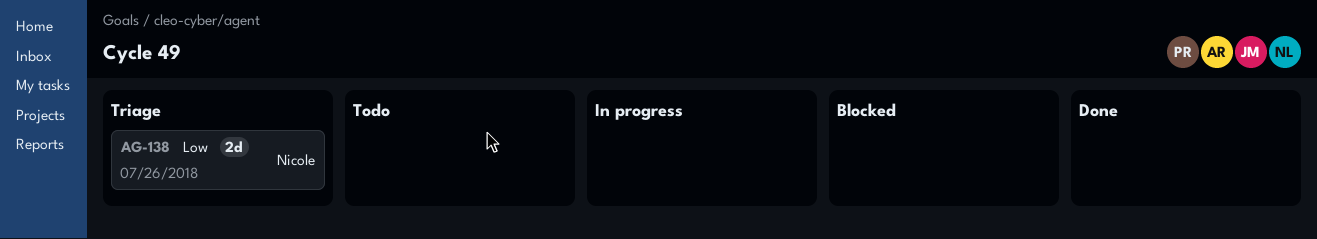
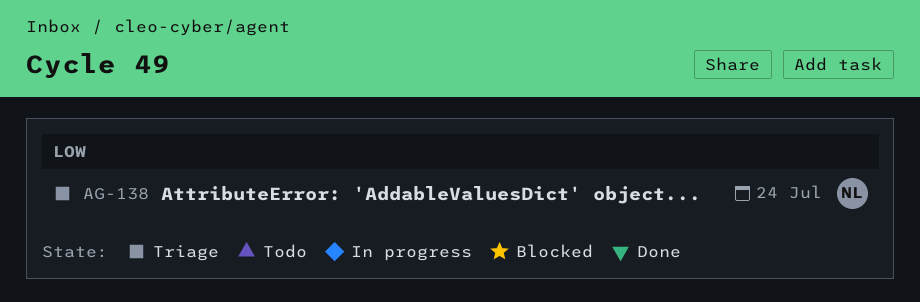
AG-138, due: Jul 26 -> Jul 24

